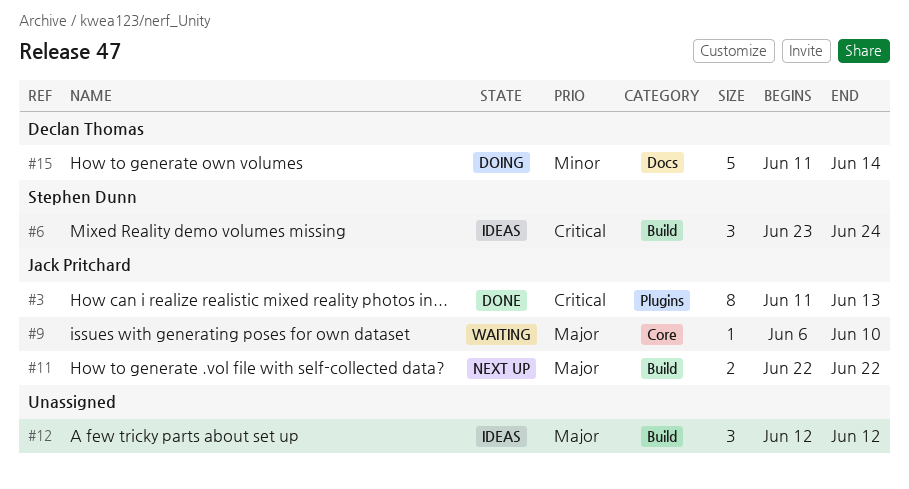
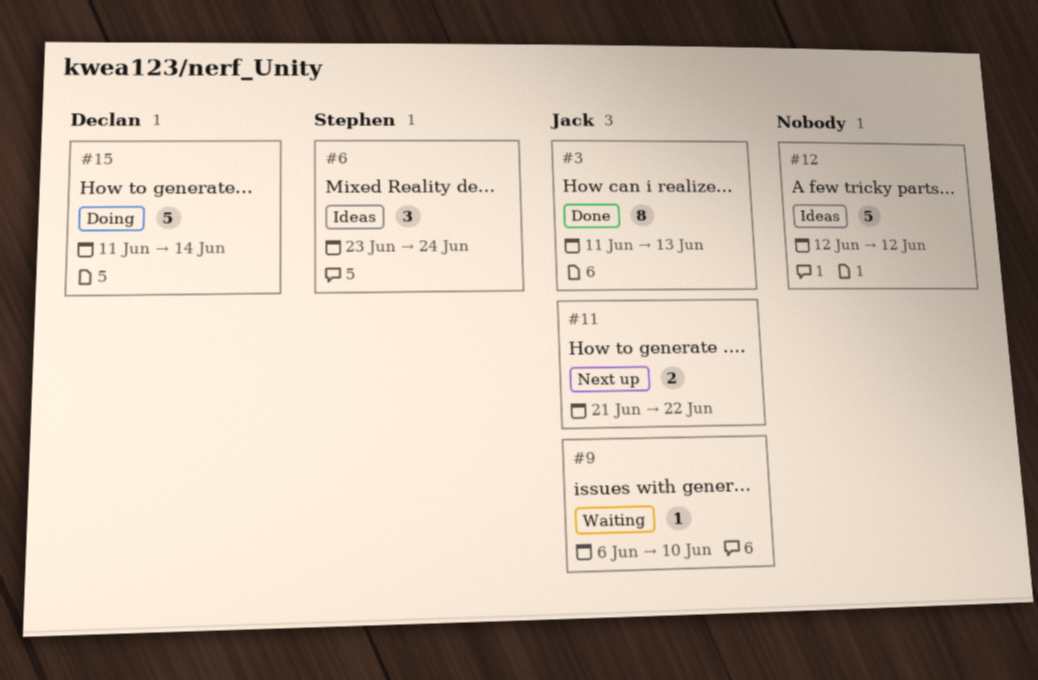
#11, start: Jun 22 -> Jun 21
#12, estimate: 3 -> 5

